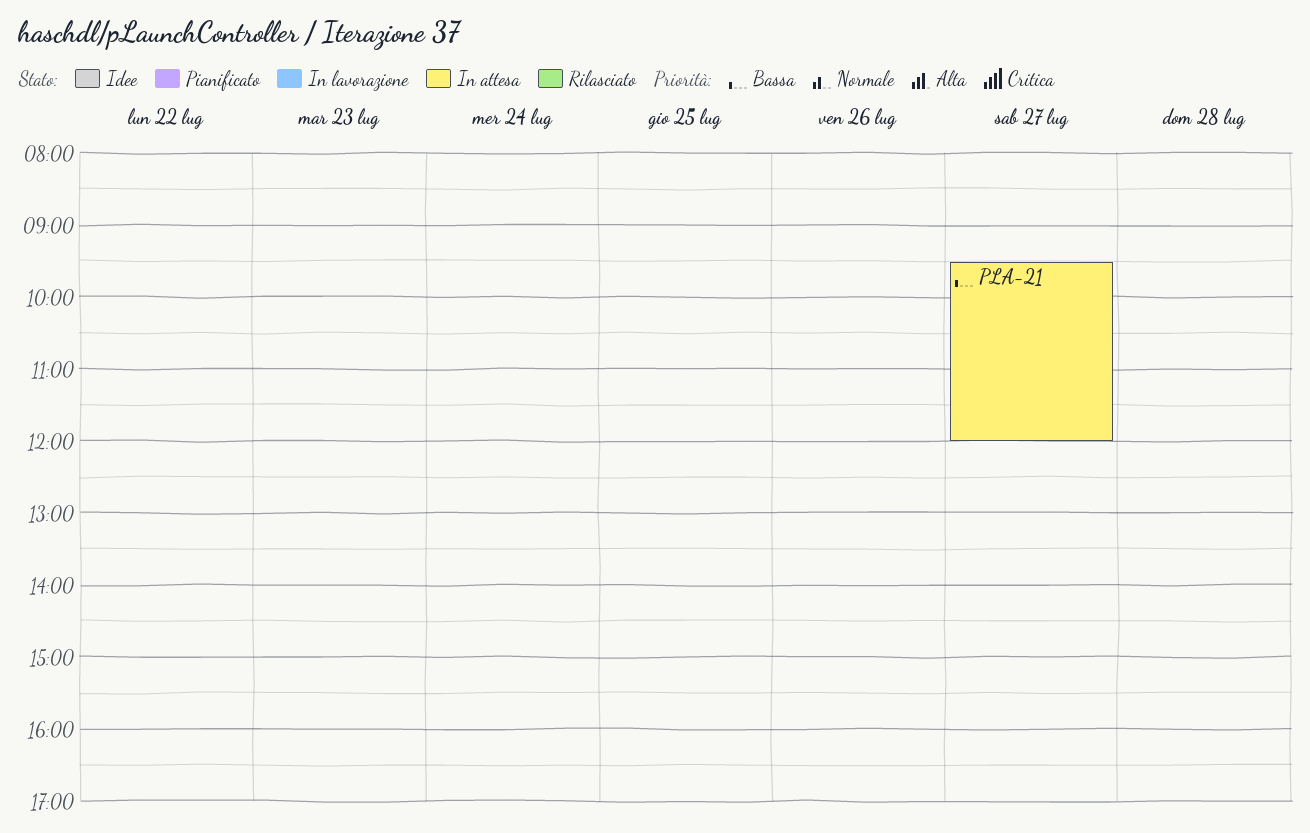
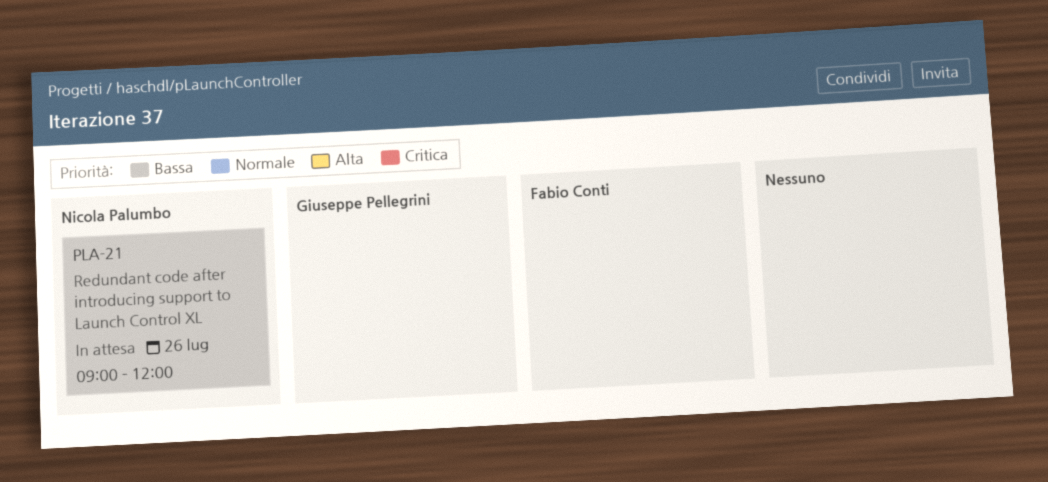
PLA-21, day: Jul 27 -> Jul 26
PLA-21, begins: 09:30 -> 09:00

